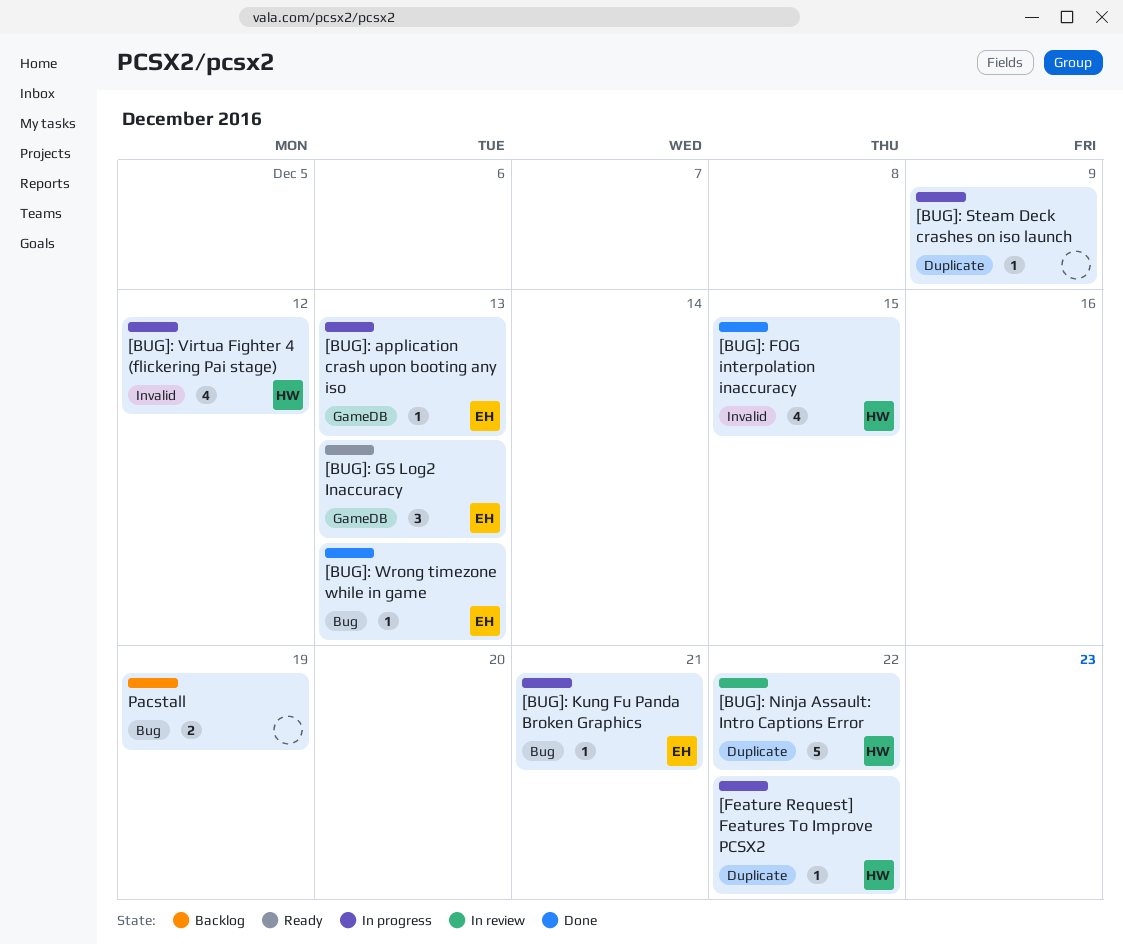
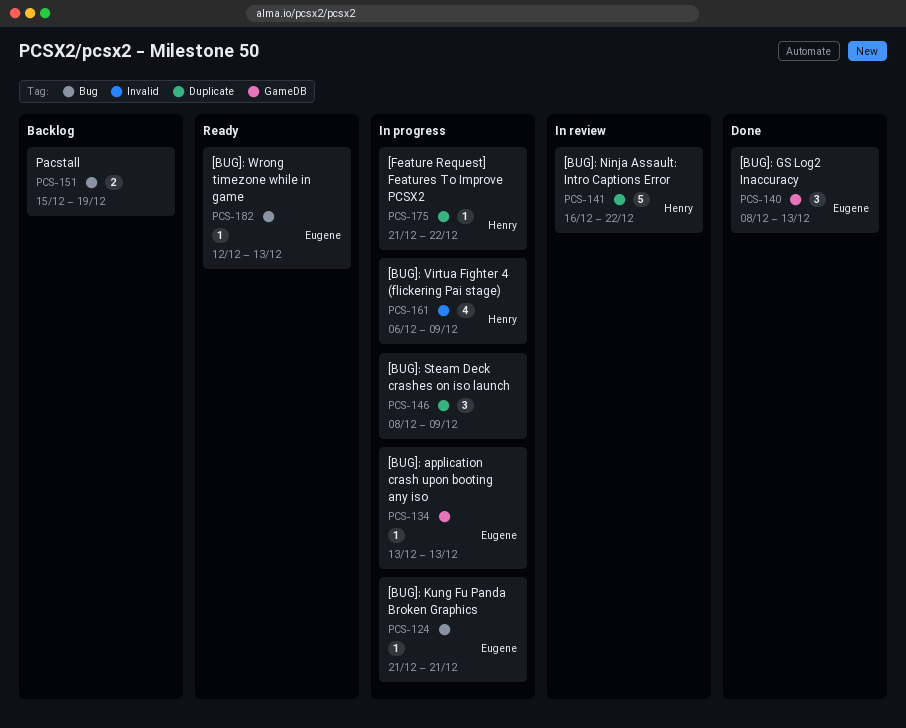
[BUG]: FOG interpolation inaccuracy: present -> none
[BUG]: GS Log2 Inaccuracy, status: Ready -> Done
[BUG]: Steam Deck crashes on iso launch, estimate: 1 -> 3
[BUG]: Virtua Fighter 4 (flickering Pai stage), due: Dec 12 -> Dec 9
[BUG]: Wrong timezone while in game, status: Done -> Ready

